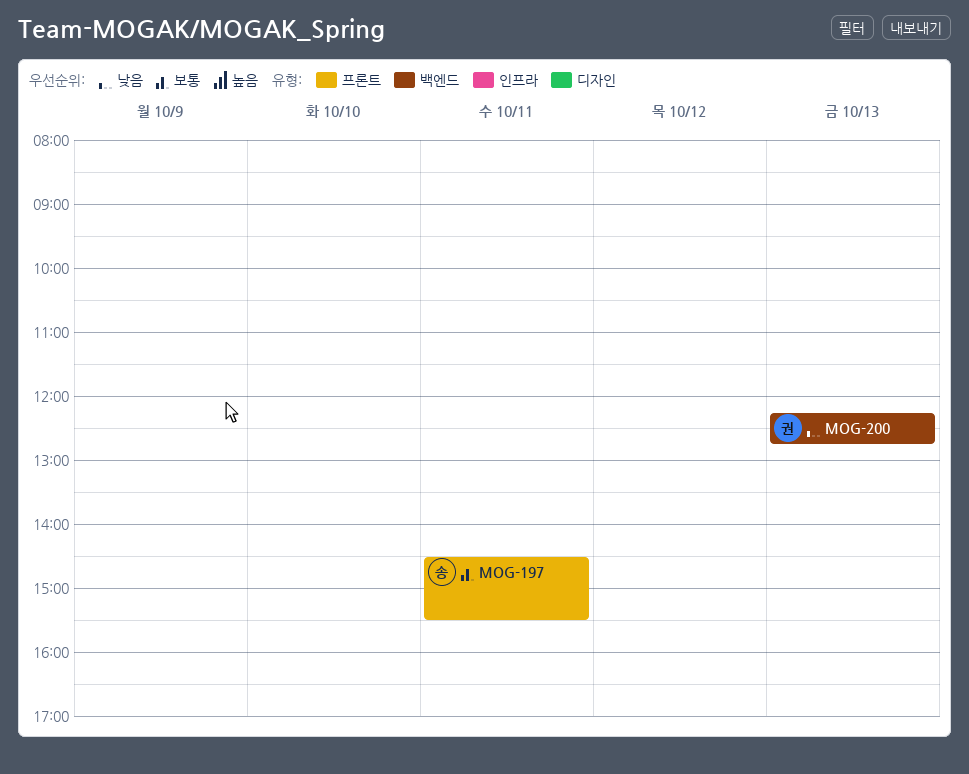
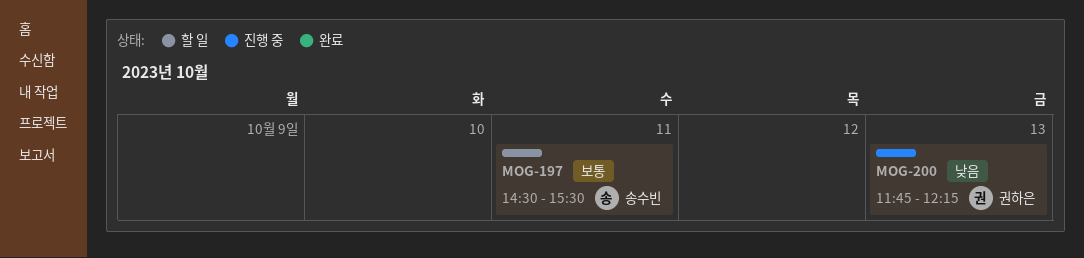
MOG-200, begins: 12:15 -> 11:45
MOG-200, ends: 12:45 -> 12:15

